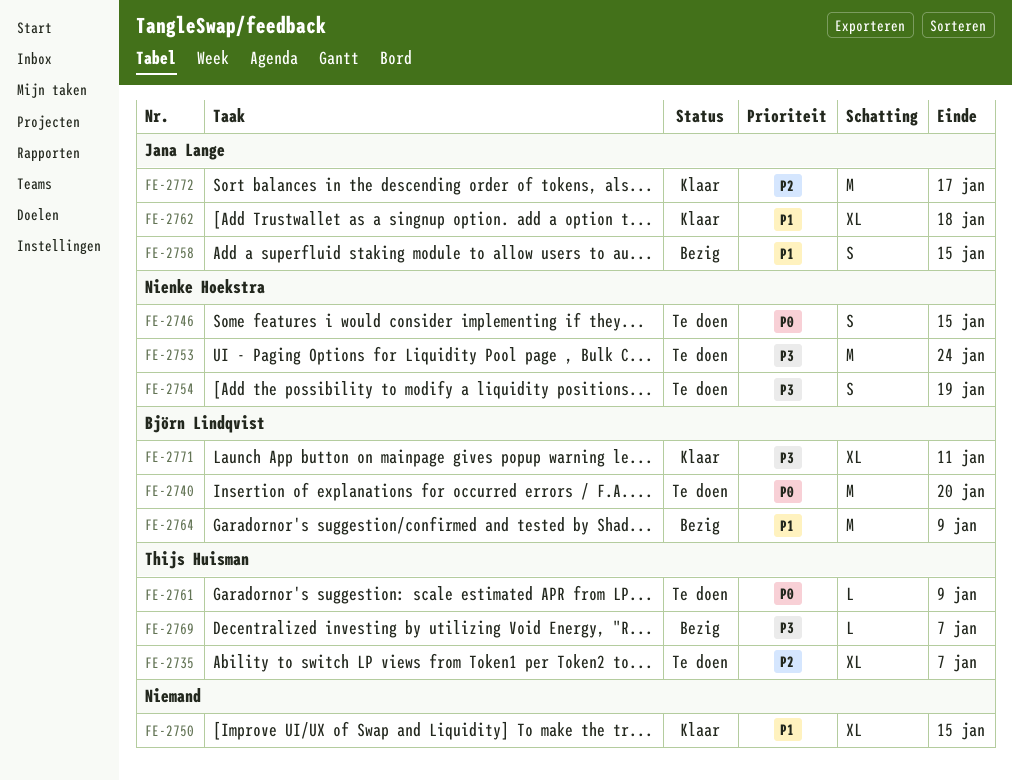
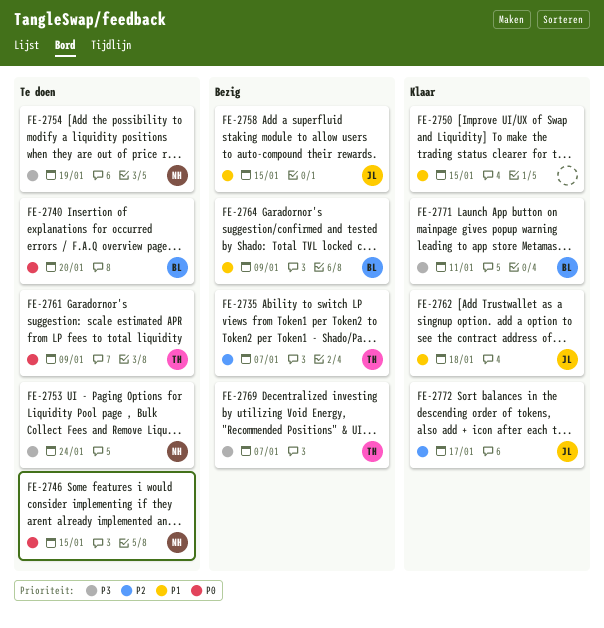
FE-2735, status: Te doen -> Bezig

